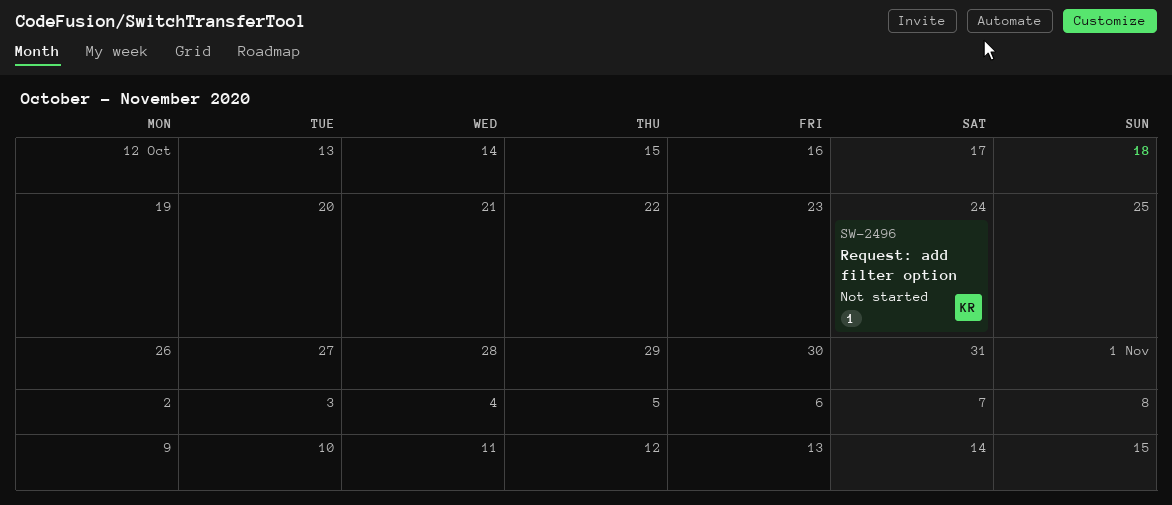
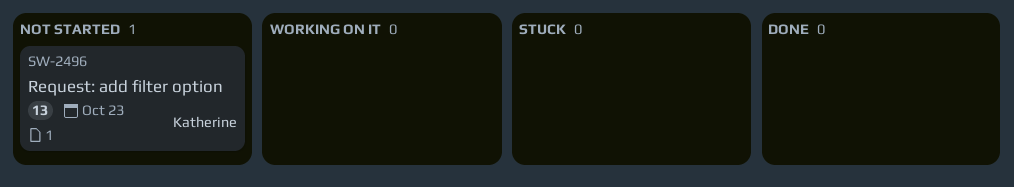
SW-2496, estimate: 1 -> 13
SW-2496, due: Oct 24 -> Oct 23

